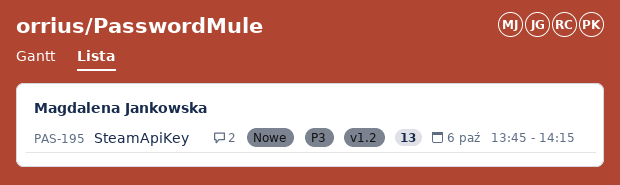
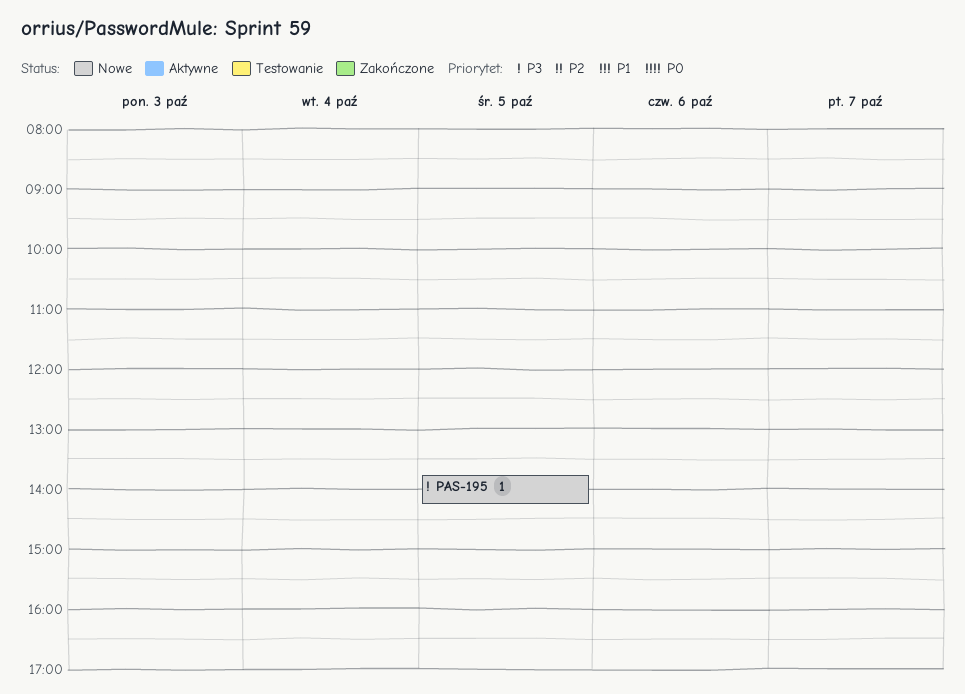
PAS-195, estimate: 13 -> 1
PAS-195, day: Oct 6 -> Oct 5

